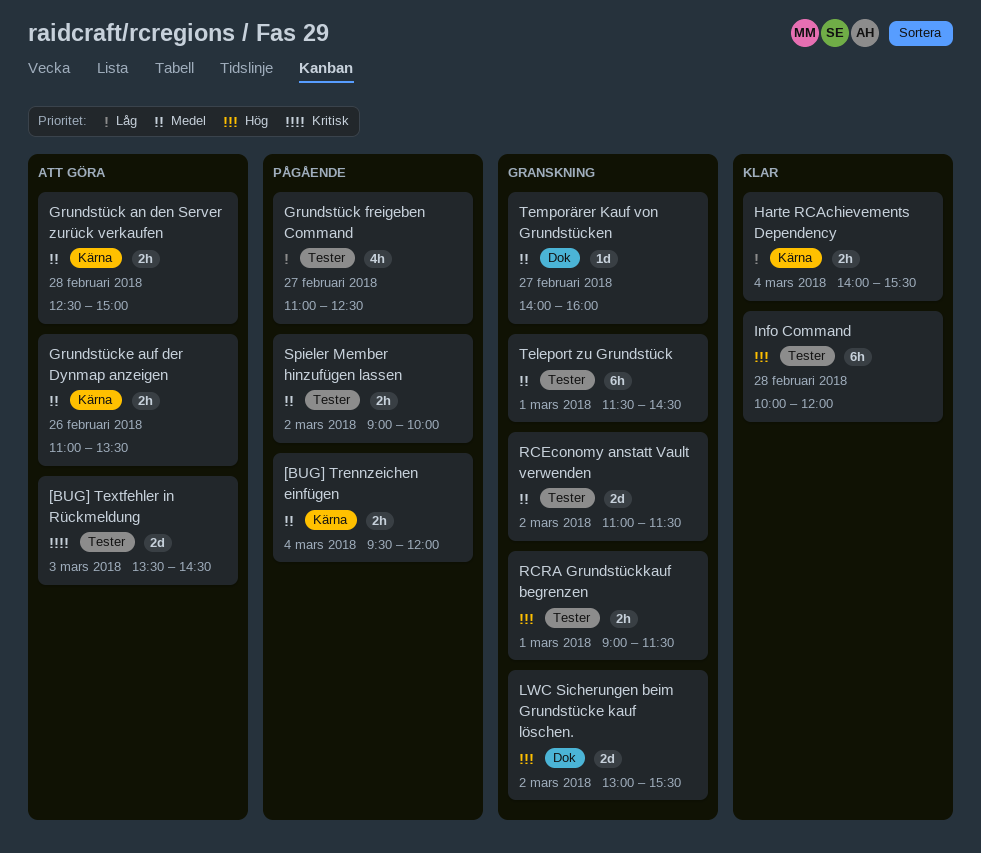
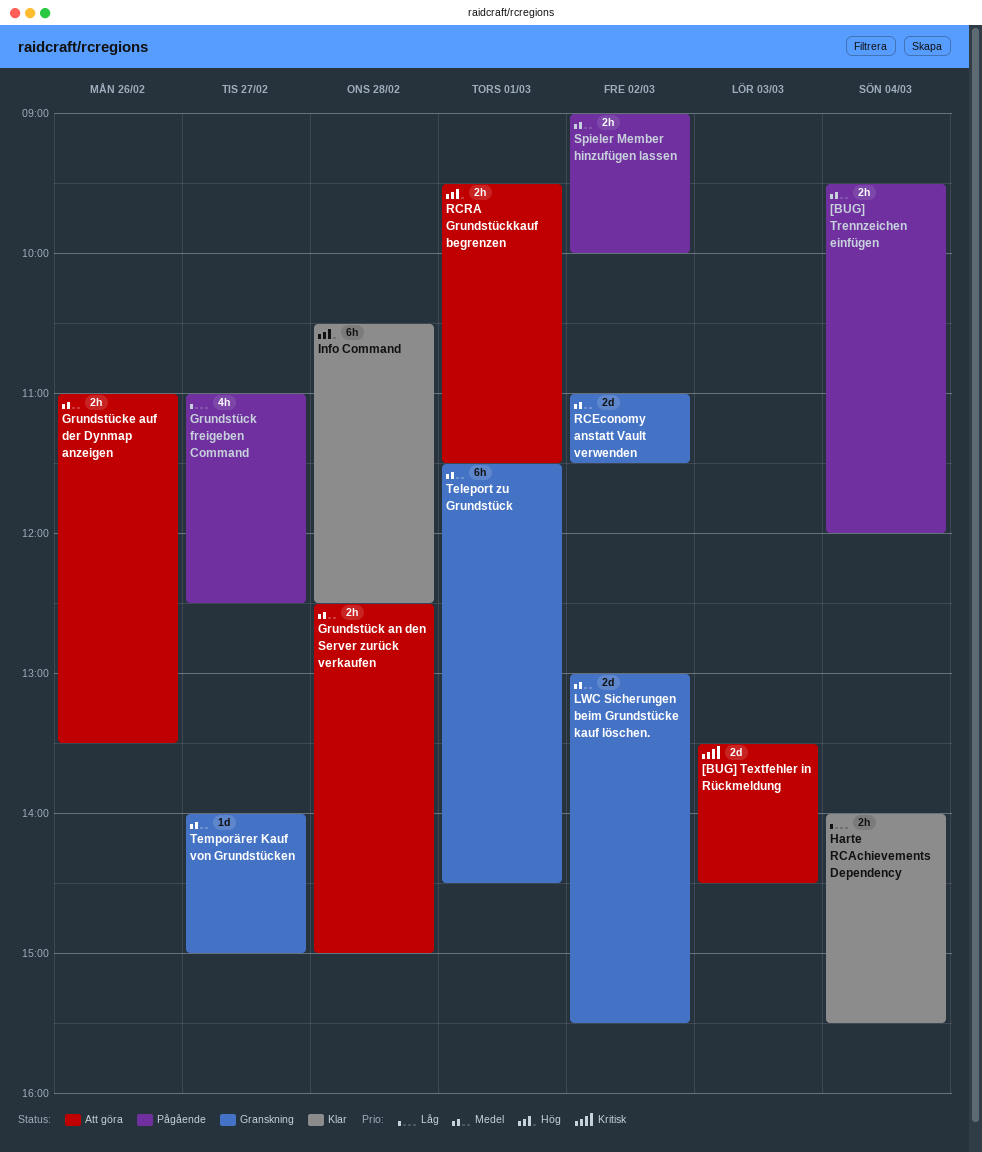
Info Command, begins: 10:00 -> 10:30
Info Command, ends: 12:00 -> 12:30
LWC Sicherungen beim Grundstücke kauf löschen., priority: Hög -> Medel
RCRA Grundstückkauf begrenzen, status: Granskning -> Att göra
RCRA Grundstückkauf begrenzen, begins: 09:00 -> 09:30
Temporärer Kauf von Grundstücken, ends: 16:00 -> 15:00

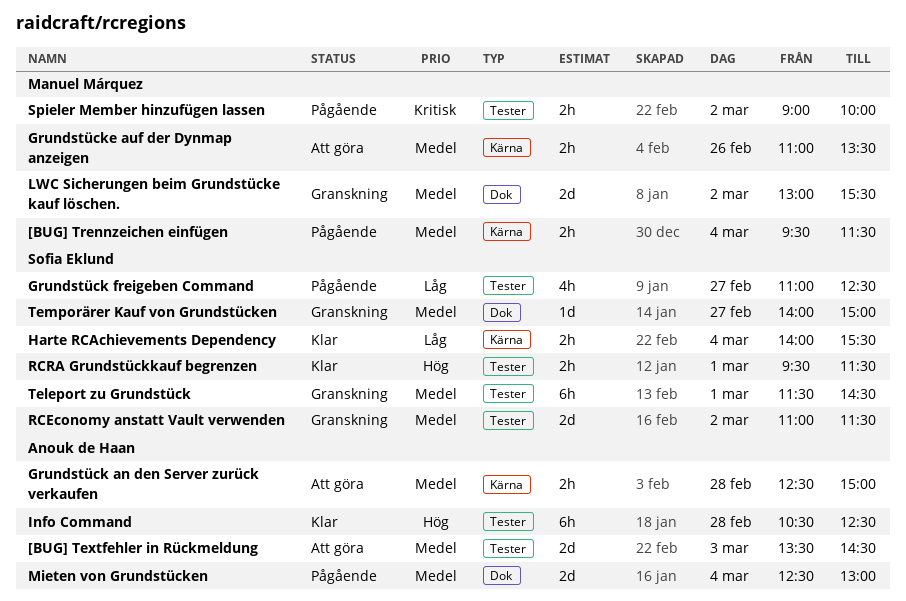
[BUG] Textfehler in Rückmeldung, priority: Kritisk -> Medel
[BUG] Trennzeichen einfügen, ends: 12:00 -> 11:30
Mieten von Grundstücken: none -> present
RCRA Grundstückkauf begrenzen, status: Att göra -> Klar
Spieler Member hinzufügen lassen, priority: Medel -> Kritisk

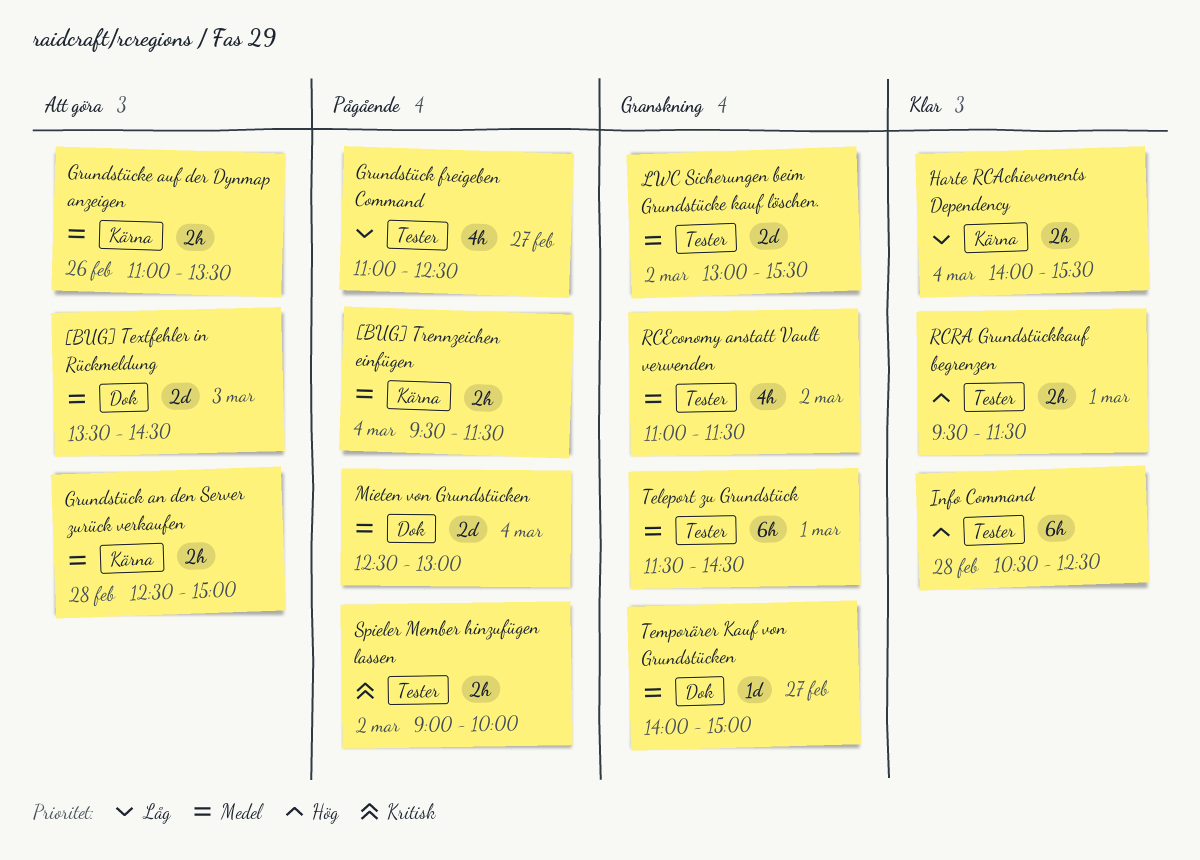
[BUG] Textfehler in Rückmeldung, label: Tester -> Dok
LWC Sicherungen beim Grundstücke kauf löschen., label: Dok -> Tester
RCEconomy anstatt Vault verwenden, estimate: 2d -> 4h

